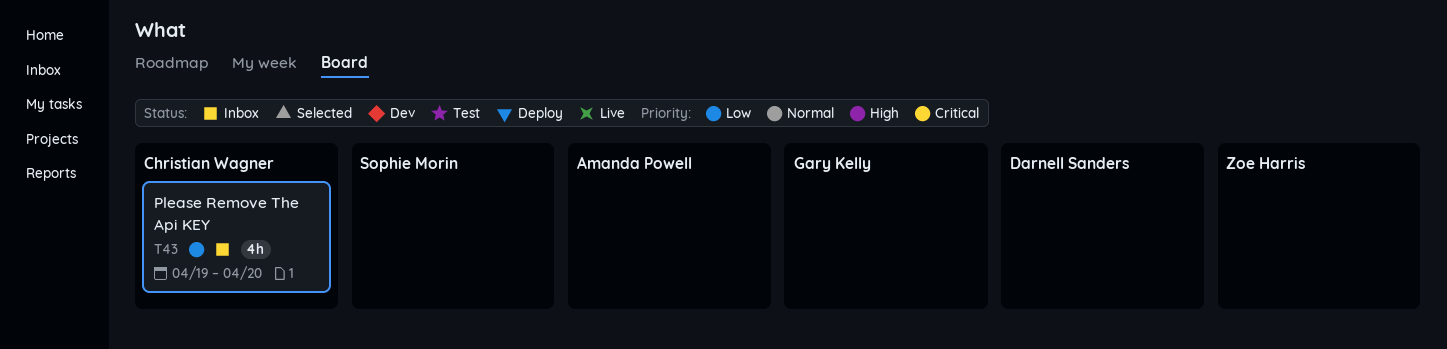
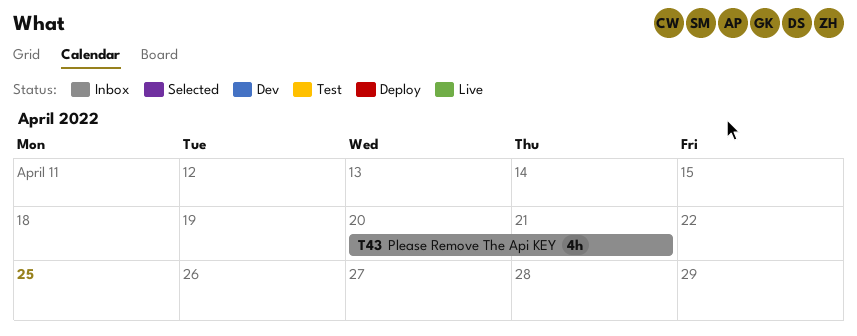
T43, start: Apr 19 -> Apr 20
T43, due: Apr 20 -> Apr 21

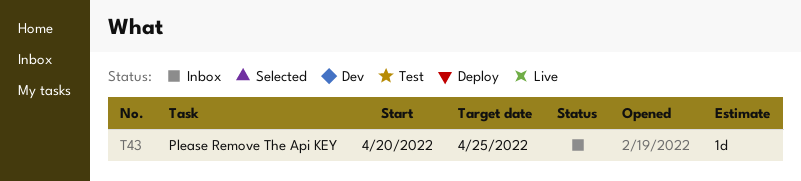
T43, estimate: 4h -> 1d
T43, due: Apr 21 -> Apr 25

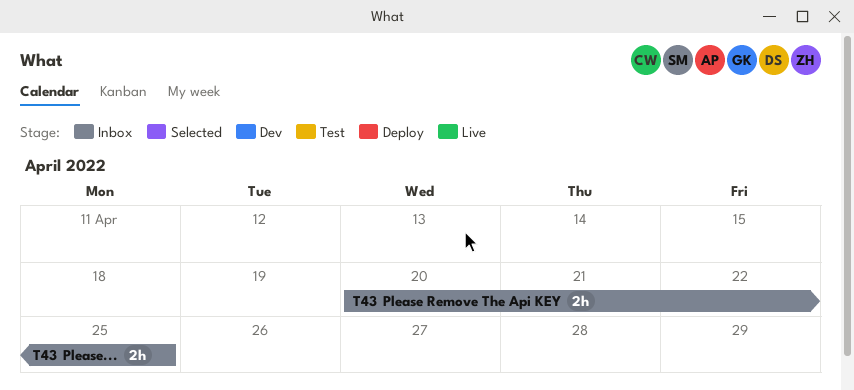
T43, estimate: 1d -> 2h

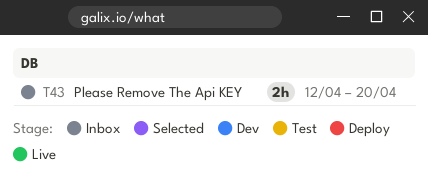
T43, start: Apr 20 -> Apr 12
T43, due: Apr 25 -> Apr 20

